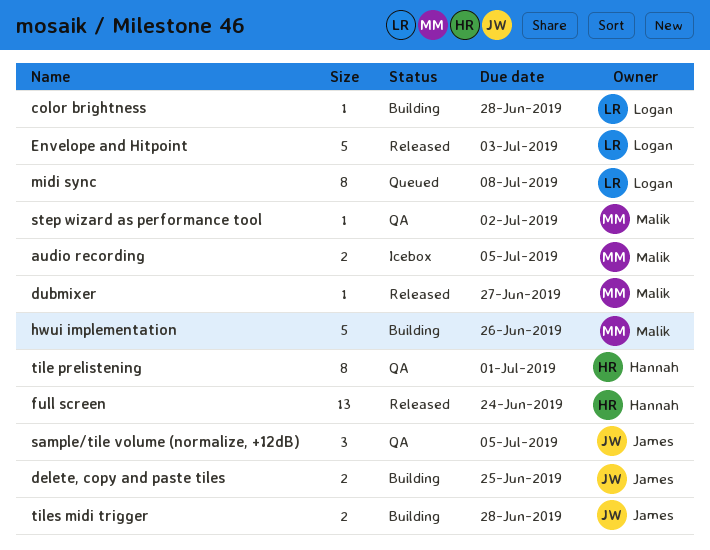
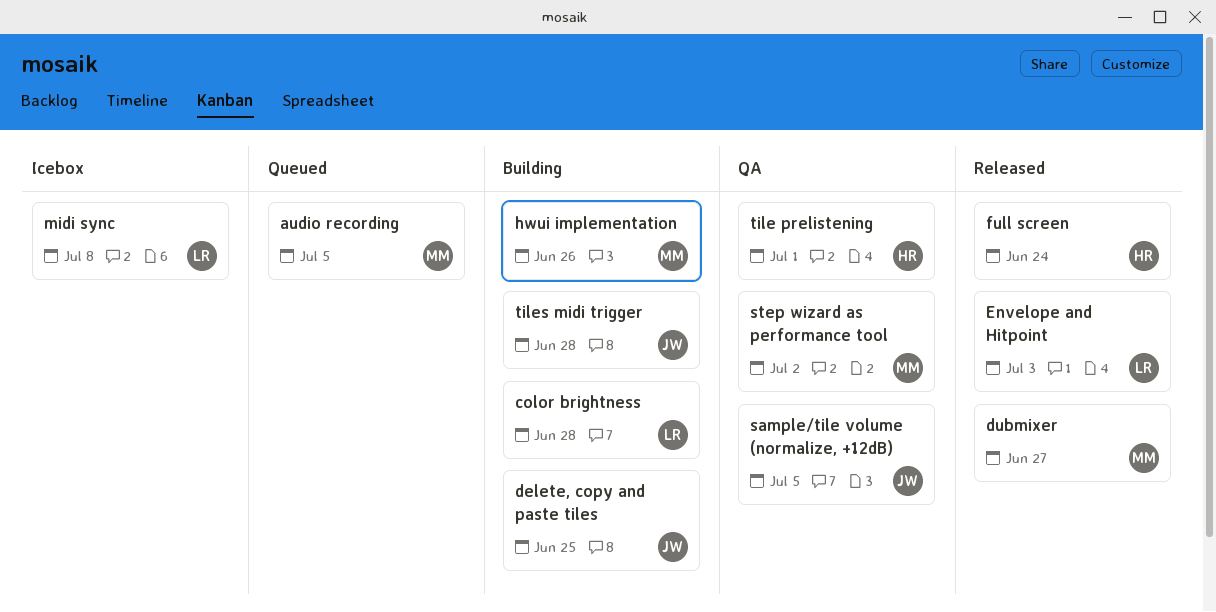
audio recording, status: Icebox -> Queued
midi sync, status: Queued -> Icebox

